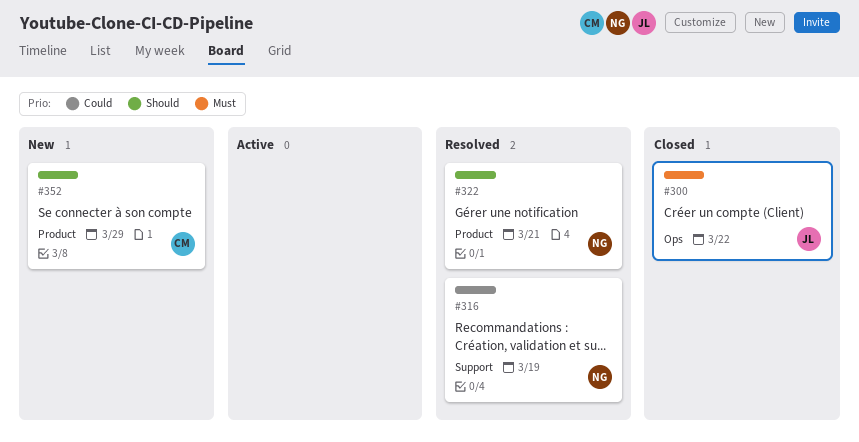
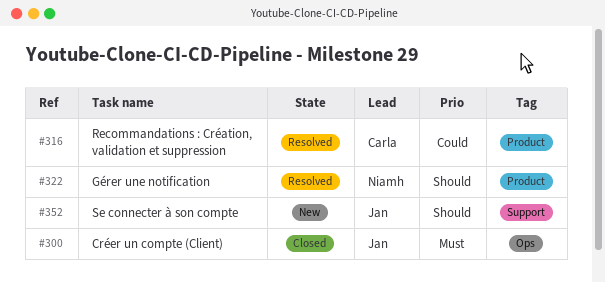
#316, owner: Niamh -> Carla
#316, label: Support -> Product
#352, owner: Carla -> Jan
#352, label: Product -> Support

